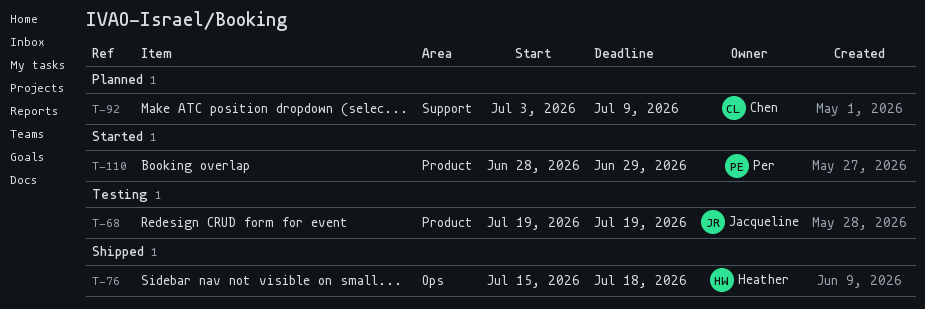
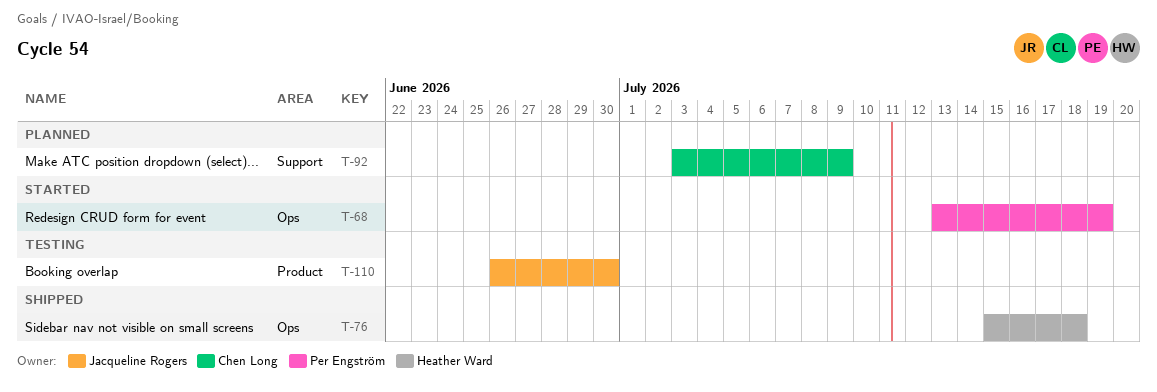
T-68, status: Testing -> Started
T-68, owner: Jacqueline Rogers -> Per Engström
T-68, label: Product -> Ops
T-68, start: Jul 19 -> Jul 13
T-110, status: Started -> Testing
T-110, owner: Per Engström -> Jacqueline Rogers
T-110, start: Jun 28 -> Jun 26
T-110, due: Jun 29 -> Jun 30

